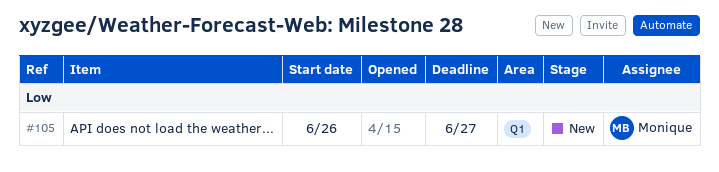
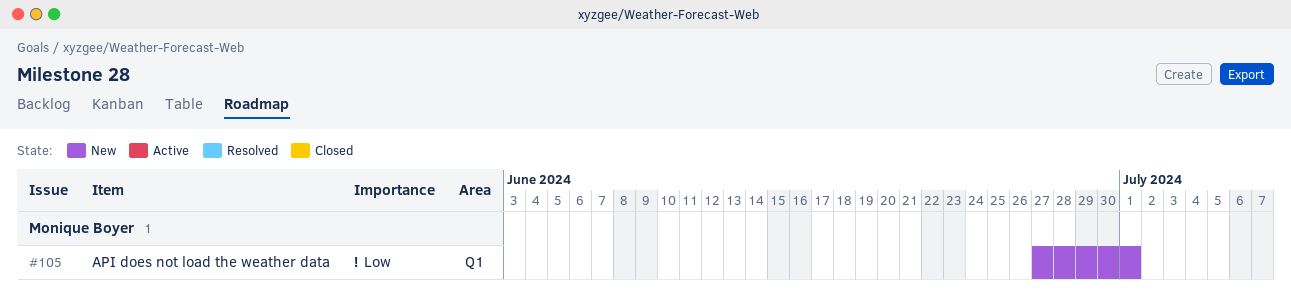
#105, start: Jun 26 -> Jun 27
#105, due: Jun 27 -> Jul 1

